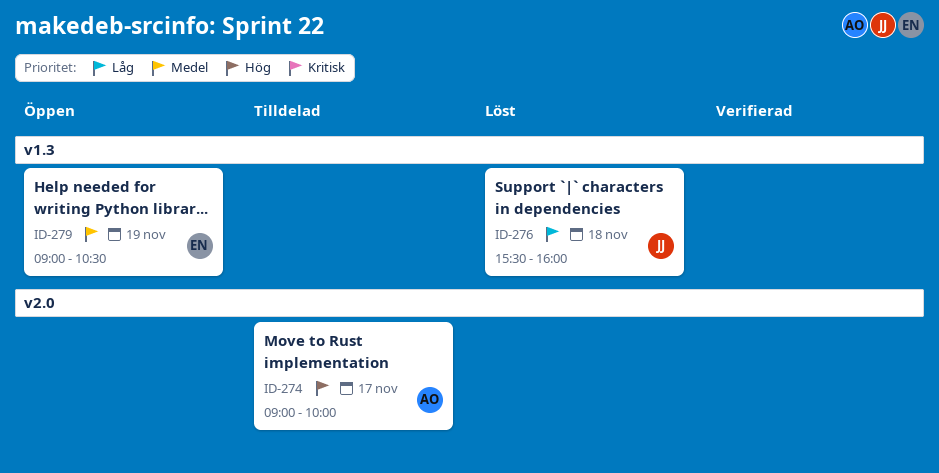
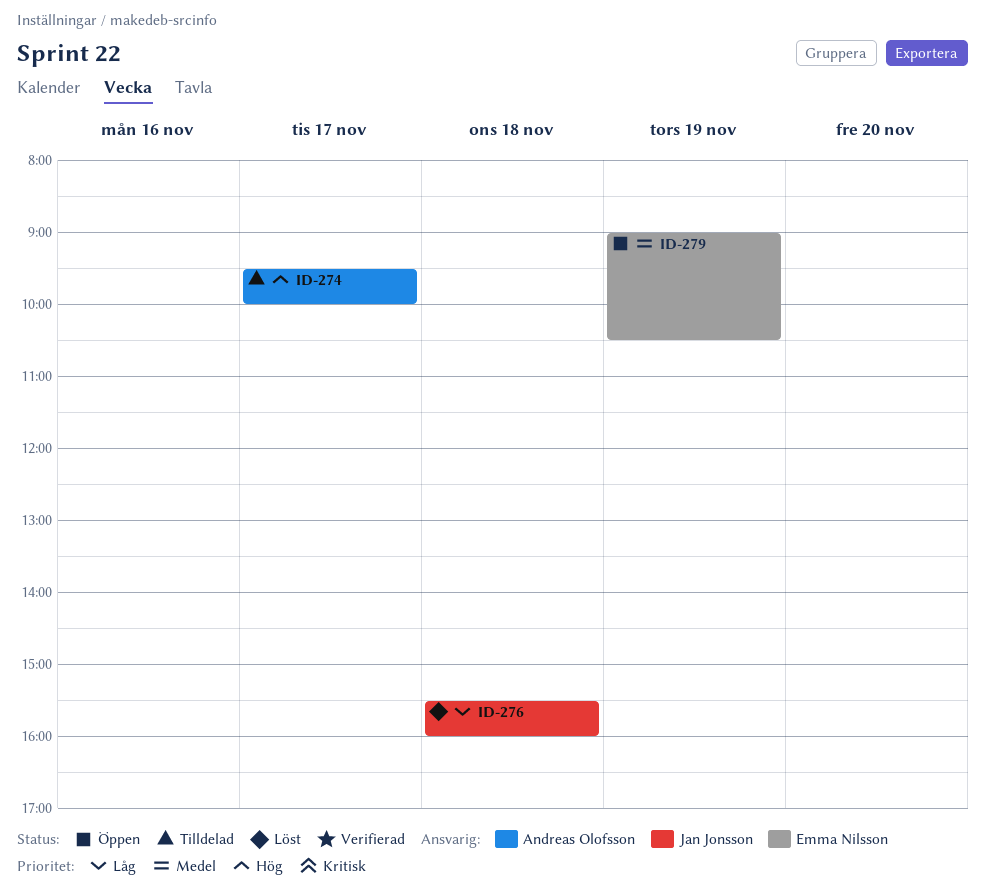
ID-274, begins: 09:00 -> 09:30

